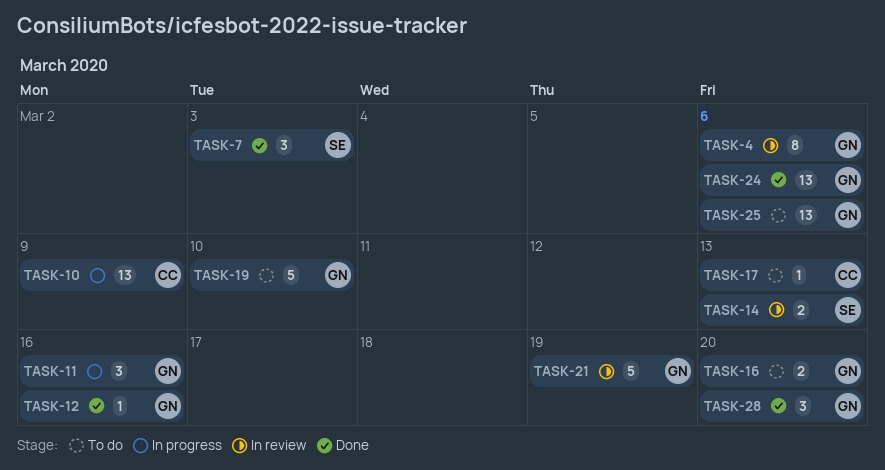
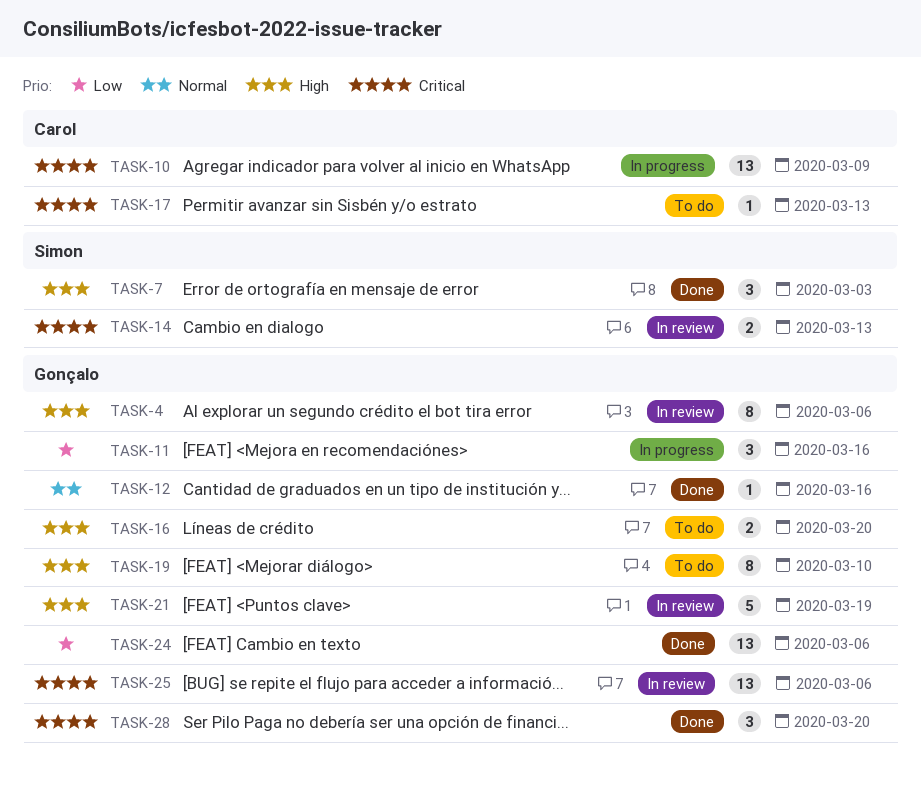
TASK-19, estimate: 5 -> 8
TASK-25, status: To do -> In review

